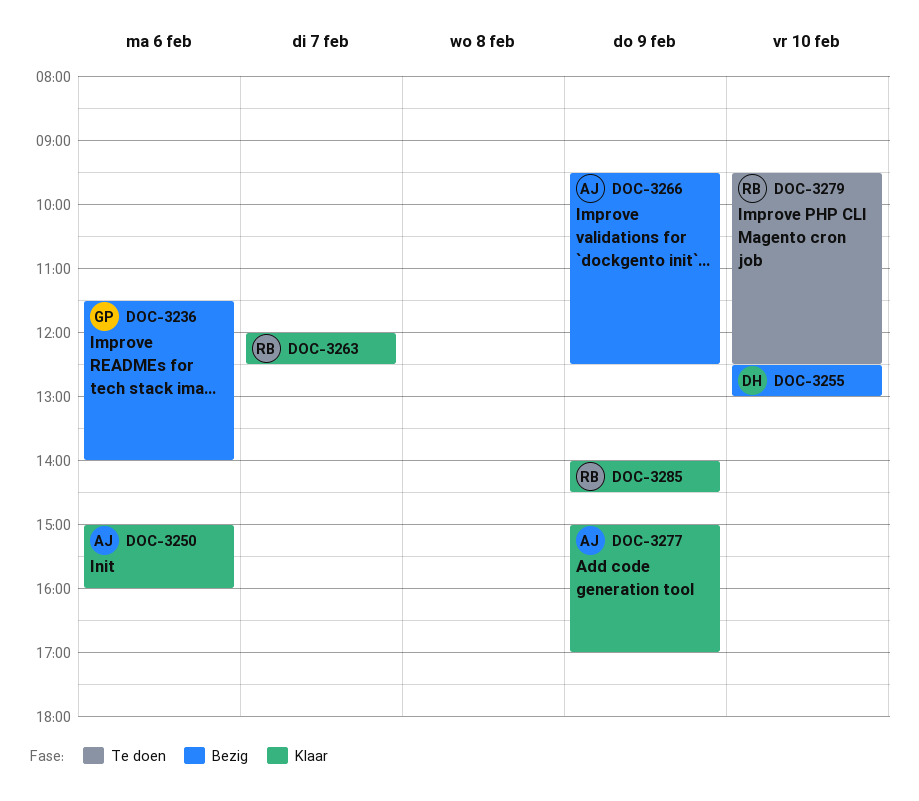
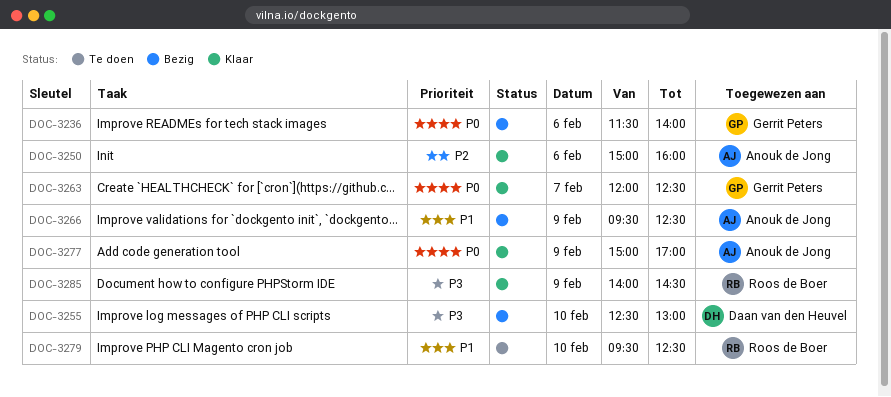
DOC-3263, owner: Roos de Boer -> Gerrit Peters

